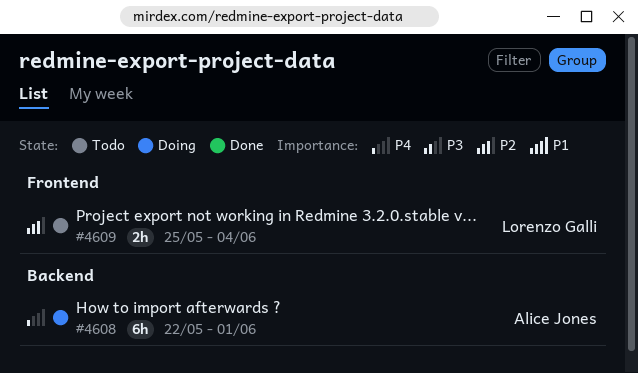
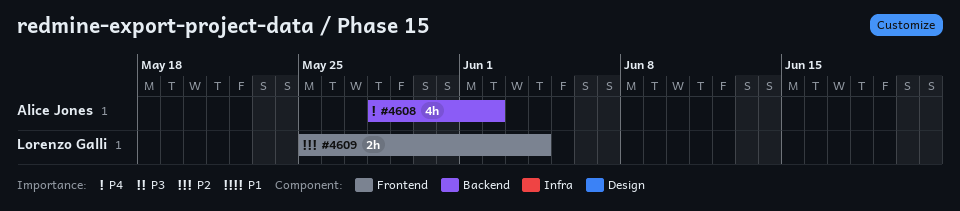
#4608, estimate: 6h -> 4h
#4608, start: May 22 -> May 28
#4608, due: Jun 1 -> Jun 2

